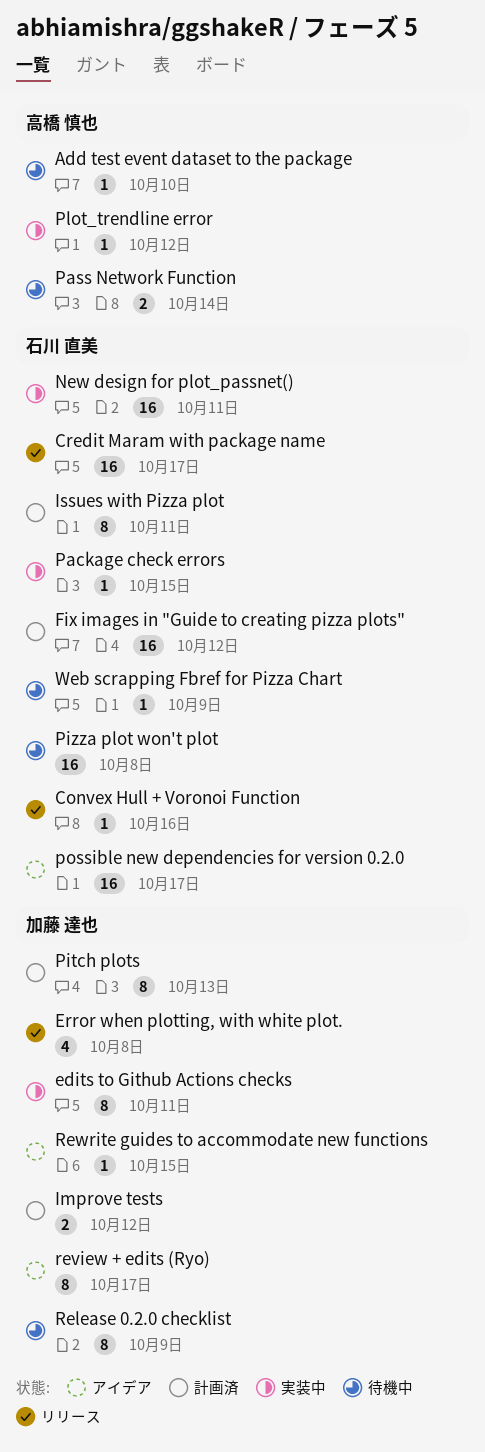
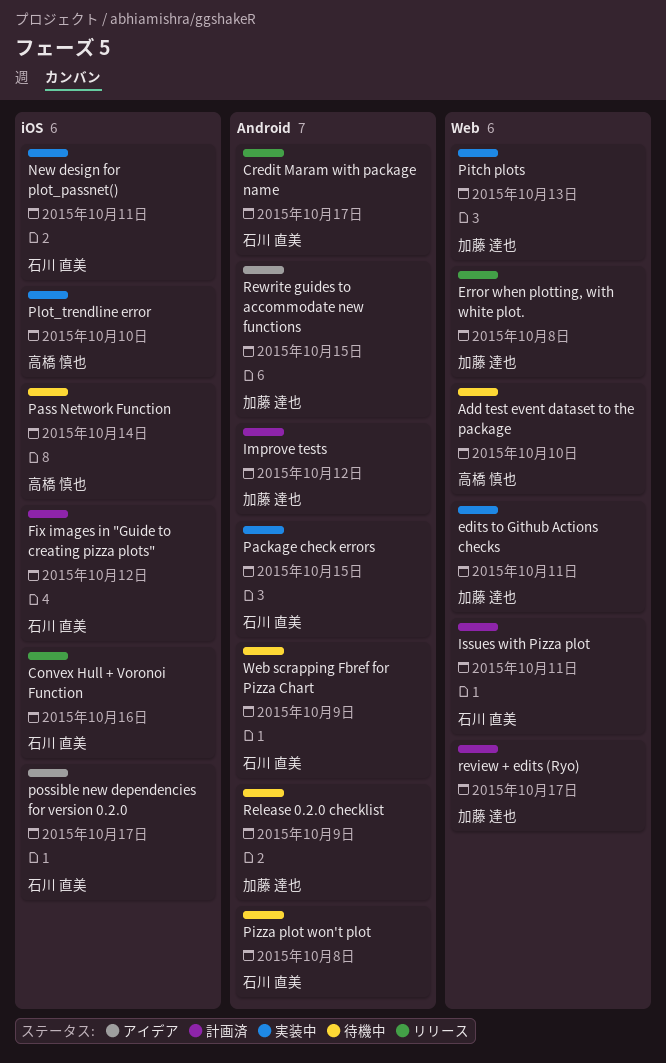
Pitch plots, status: 計画済 -> 実装中
Plot_trendline error, due: Oct 12 -> Oct 10
review + edits (Ryo), status: アイデア -> 計画済

